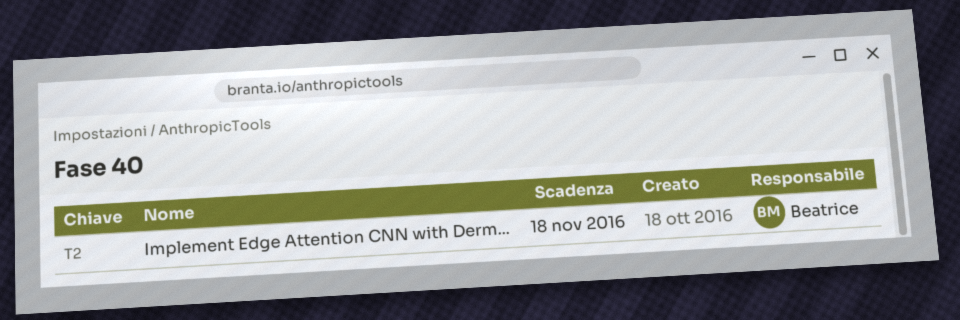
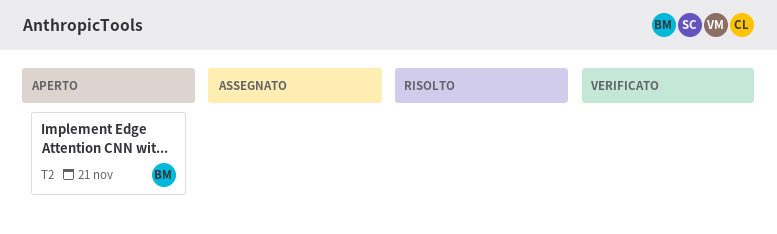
T2, due: Nov 18 -> Nov 21

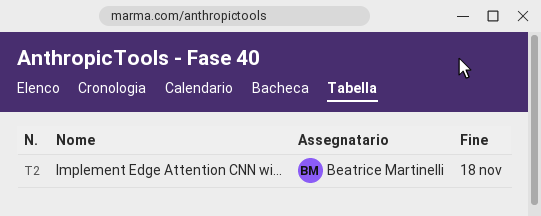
T2, due: Nov 21 -> Nov 18

